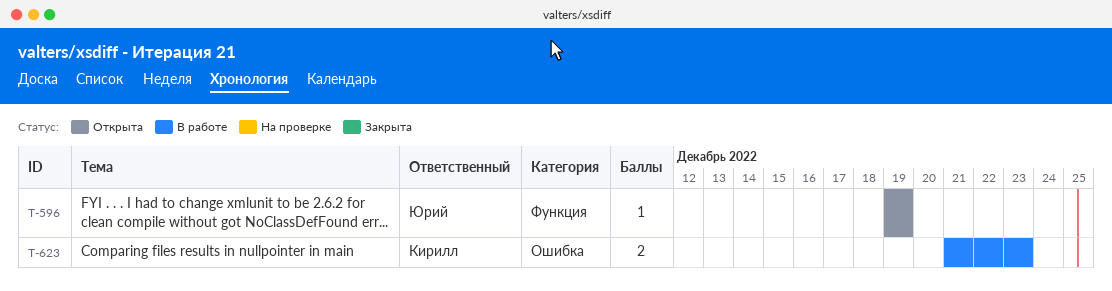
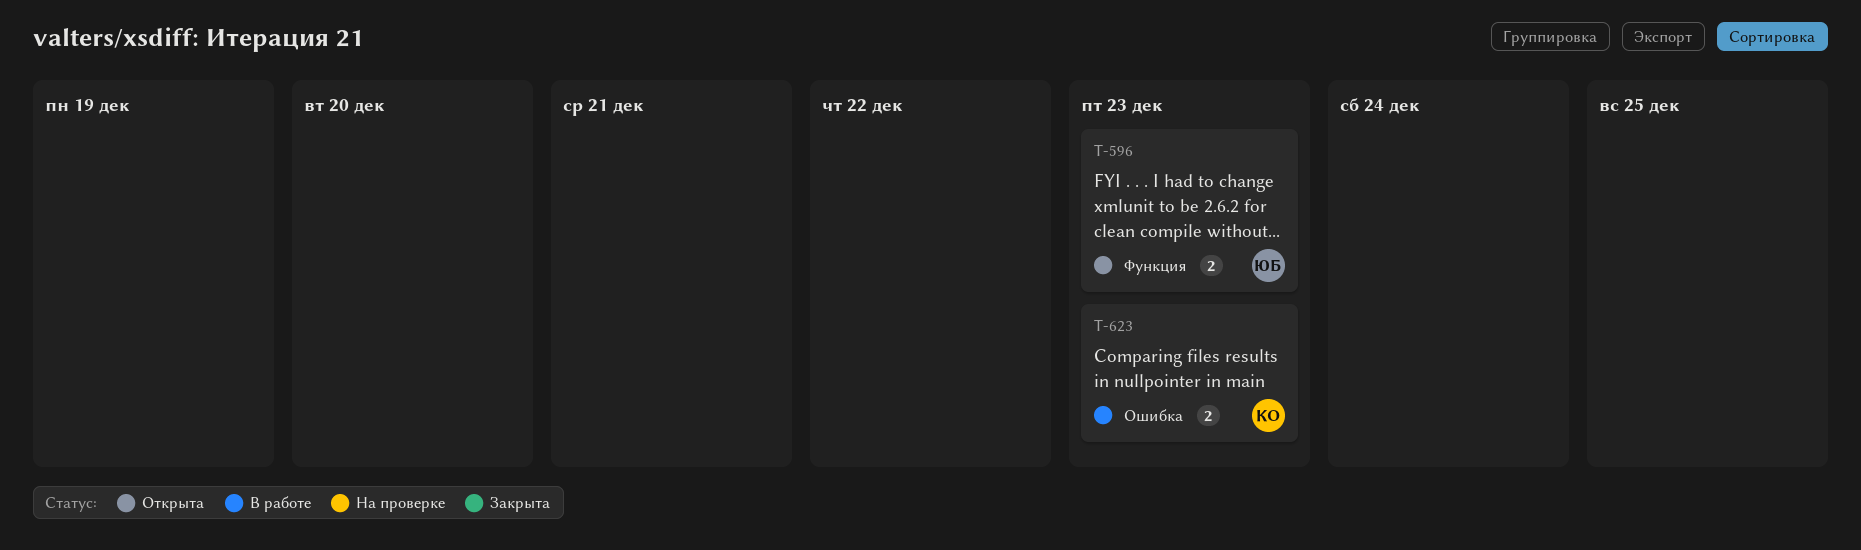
T-596, estimate: 1 -> 2
T-596, due: Dec 19 -> Dec 23

